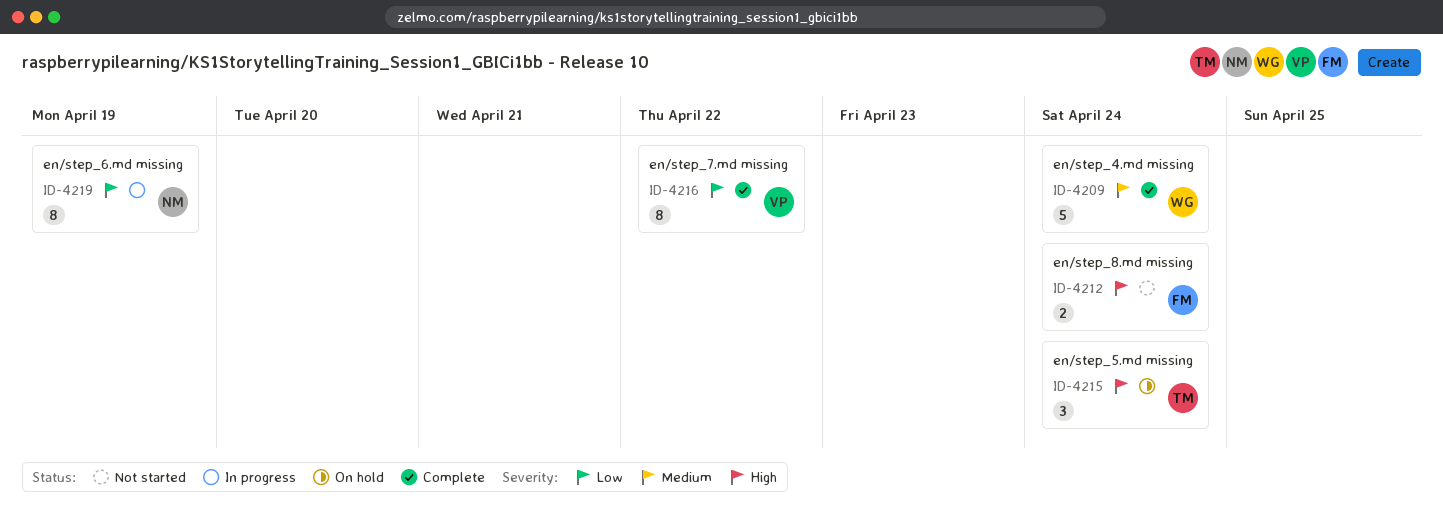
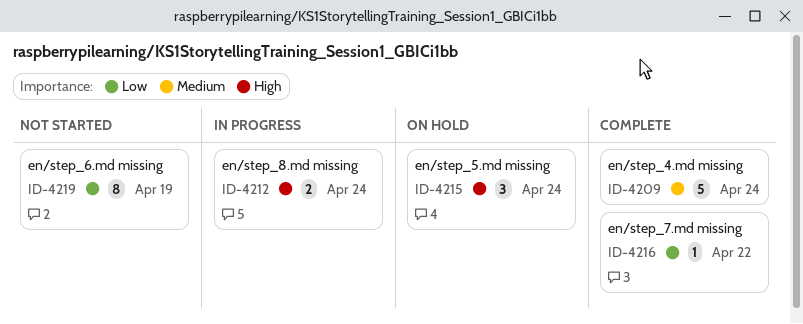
ID-4212, status: Not started -> In progress
ID-4216, estimate: 8 -> 1
ID-4219, status: In progress -> Not started

